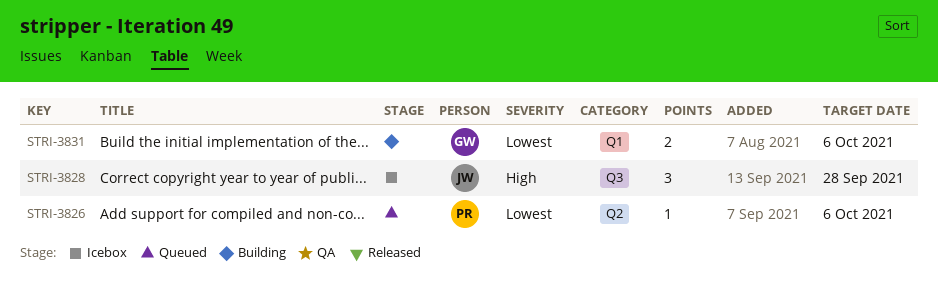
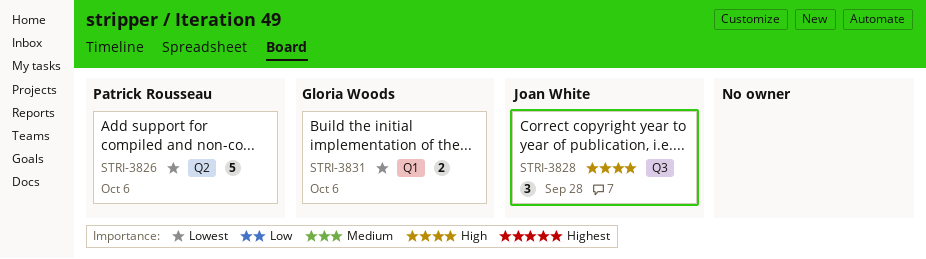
STRI-3826, estimate: 1 -> 5

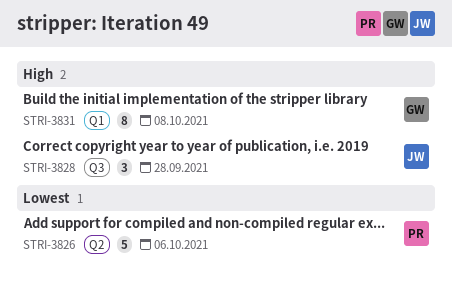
STRI-3831, priority: Lowest -> High
STRI-3831, estimate: 2 -> 8
STRI-3831, due: Oct 6 -> Oct 8

